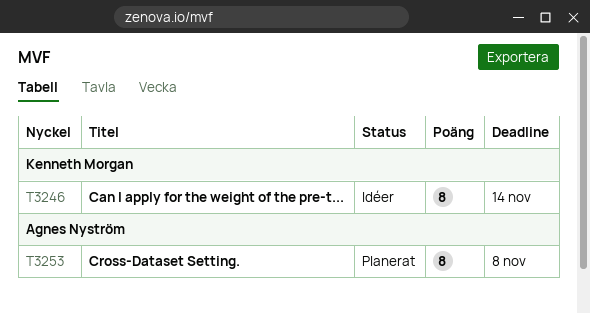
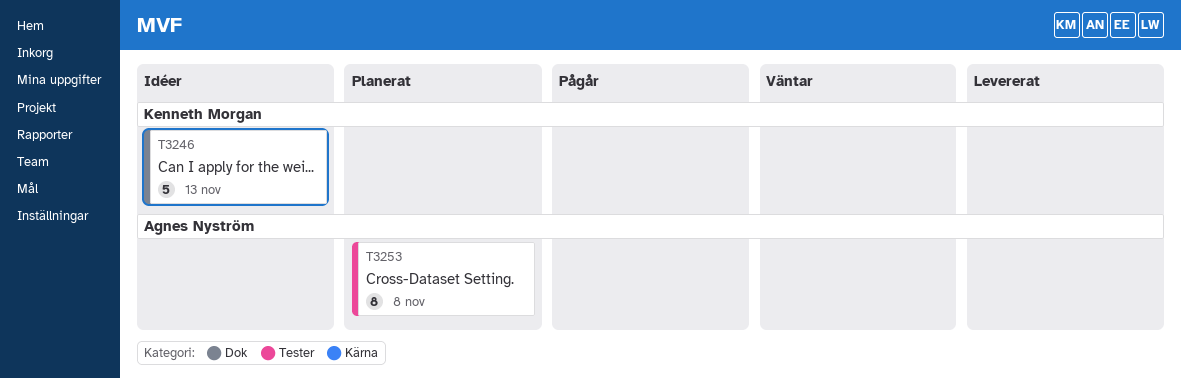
T3246, estimate: 8 -> 5
T3246, due: Nov 14 -> Nov 13

